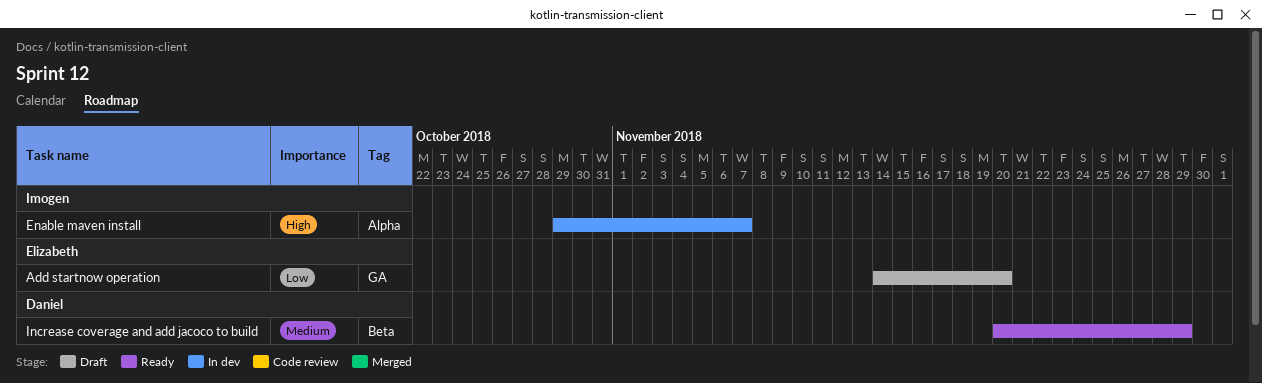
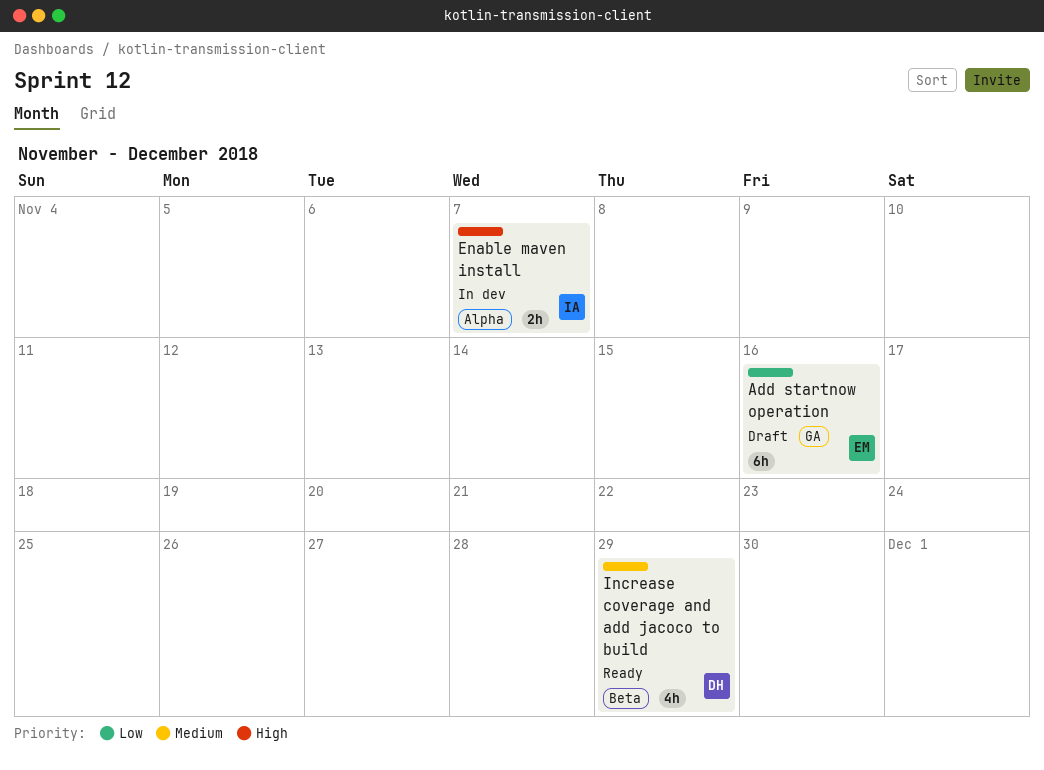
Add startnow operation, due: Nov 20 -> Nov 16

